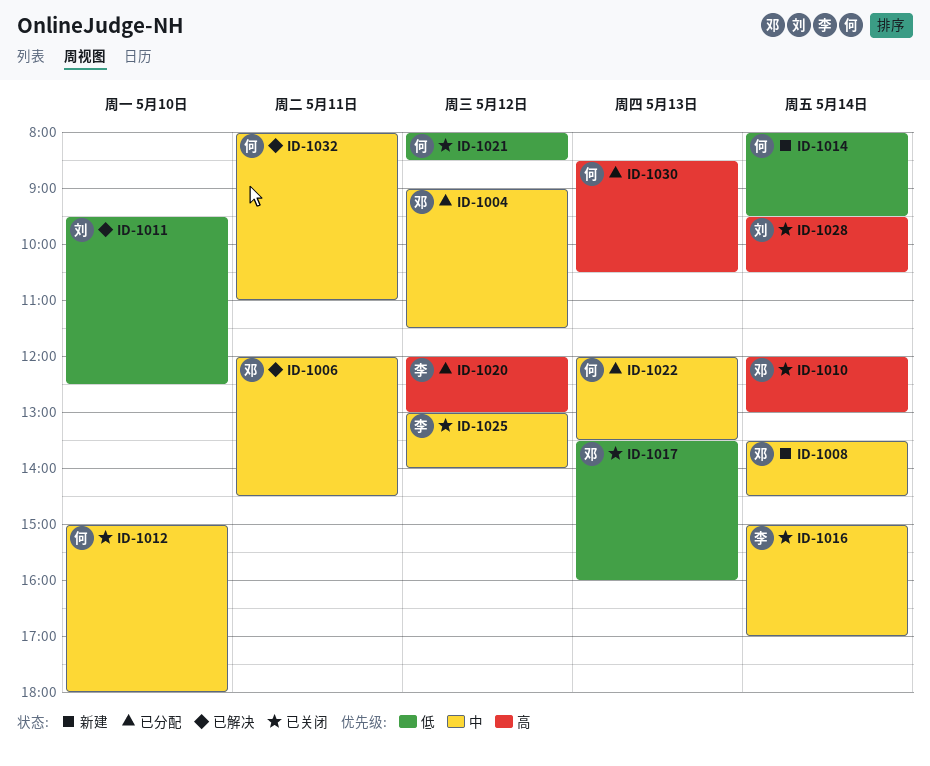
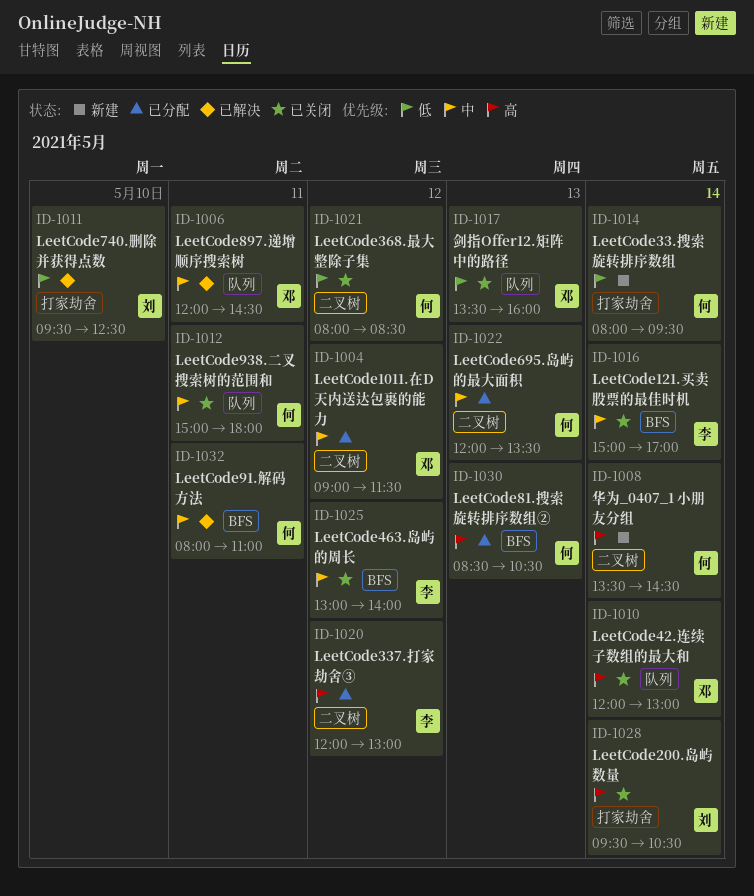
ID-1008, owner: 邓 -> 何
ID-1008, priority: 中 -> 高
ID-1012, day: May 10 -> May 11

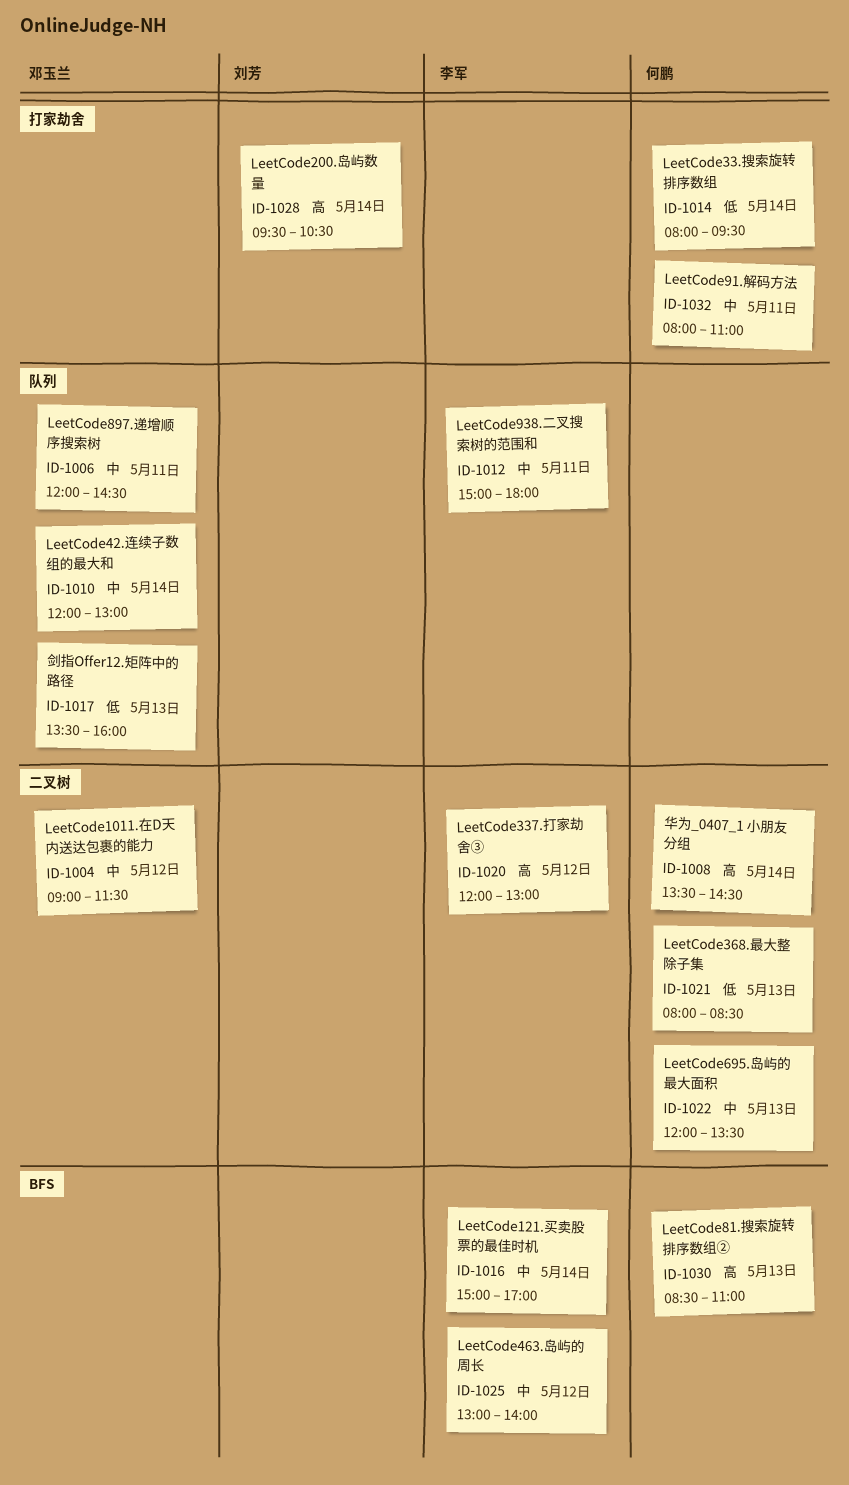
ID-1010, priority: 高 -> 中
ID-1011: present -> none
ID-1012, owner: 何鹏 -> 李军
ID-1021, day: May 12 -> May 13
ID-1030, ends: 10:30 -> 11:00
ID-1032, label: BFS -> 打家劫舍

